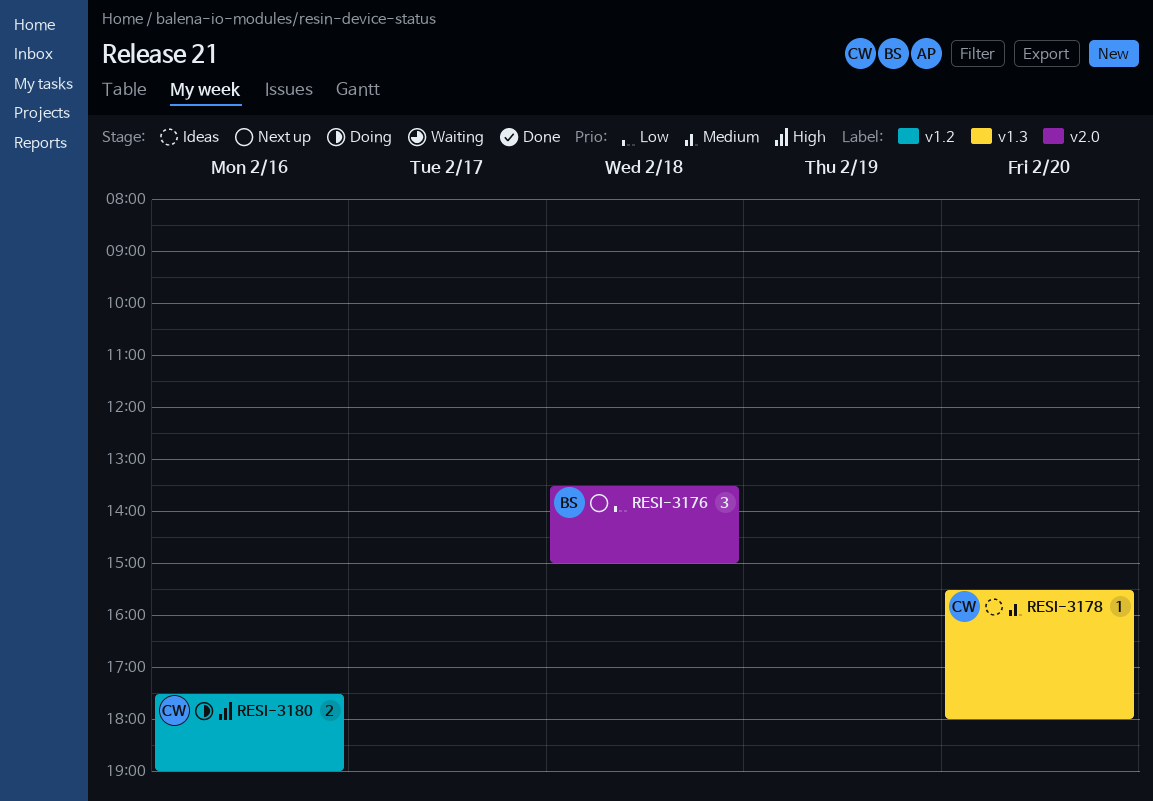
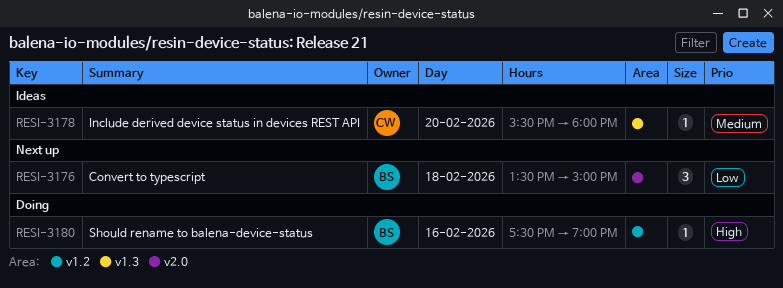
RESI-3180, owner: CW -> BS
RESI-3180, estimate: 2 -> 1

